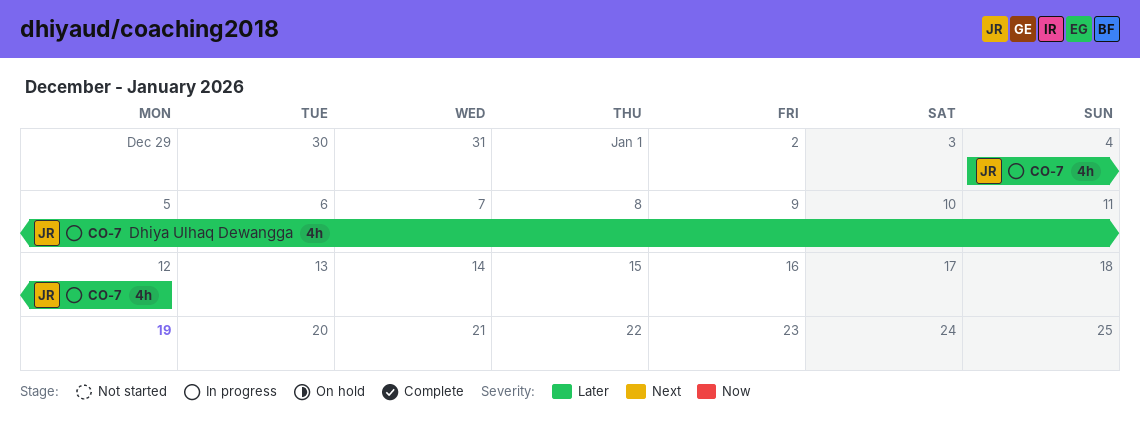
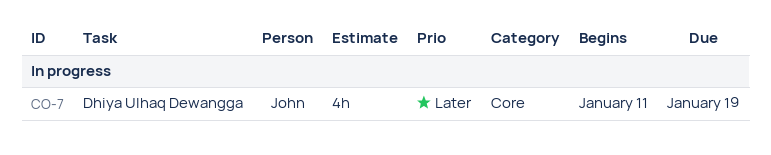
CO-7, start: Jan 4 -> Jan 11
CO-7, due: Jan 12 -> Jan 19

